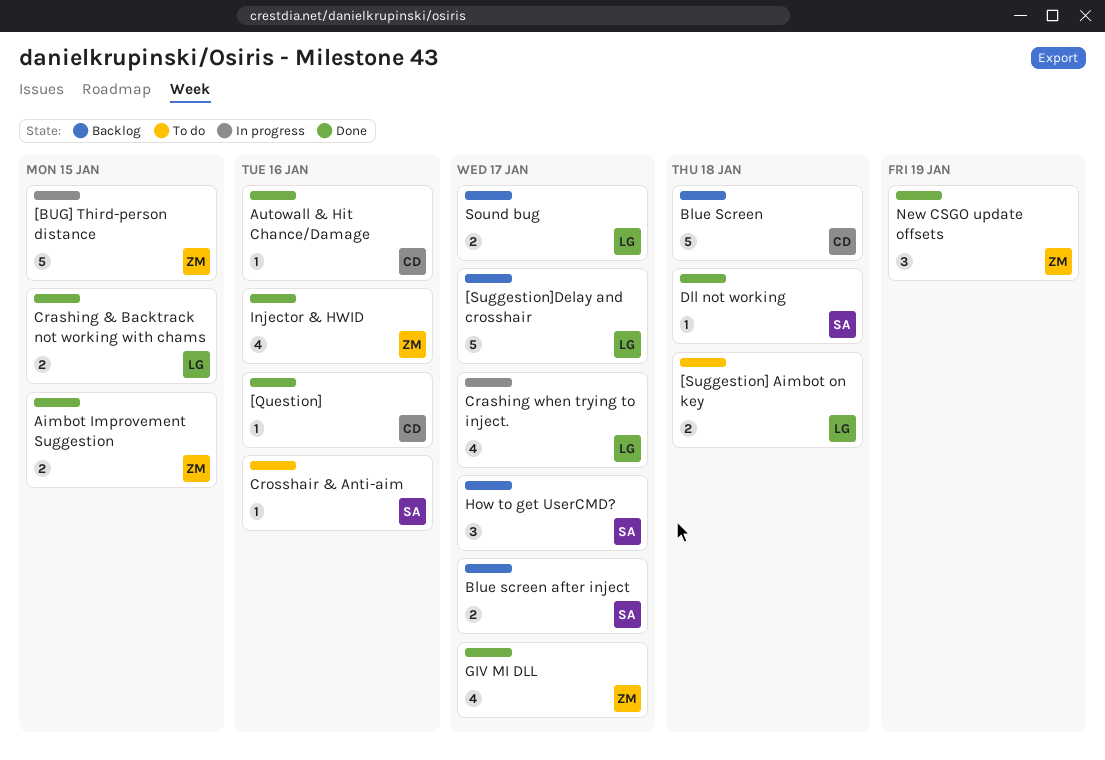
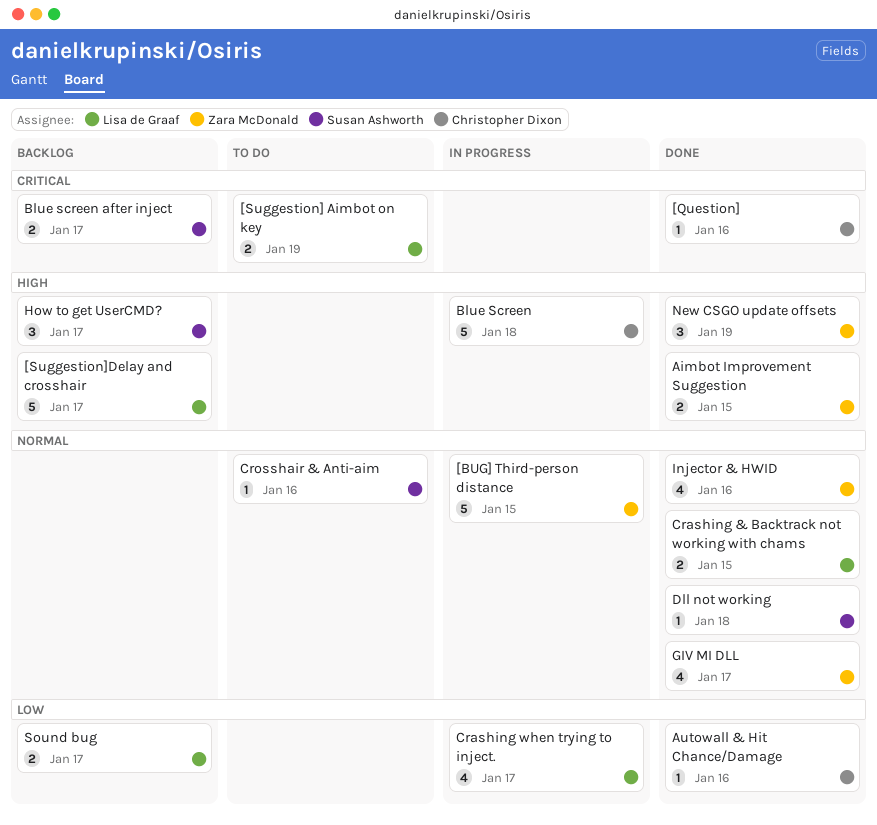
[Suggestion] Aimbot on key, due: Jan 18 -> Jan 19
Blue Screen, status: Backlog -> In progress

